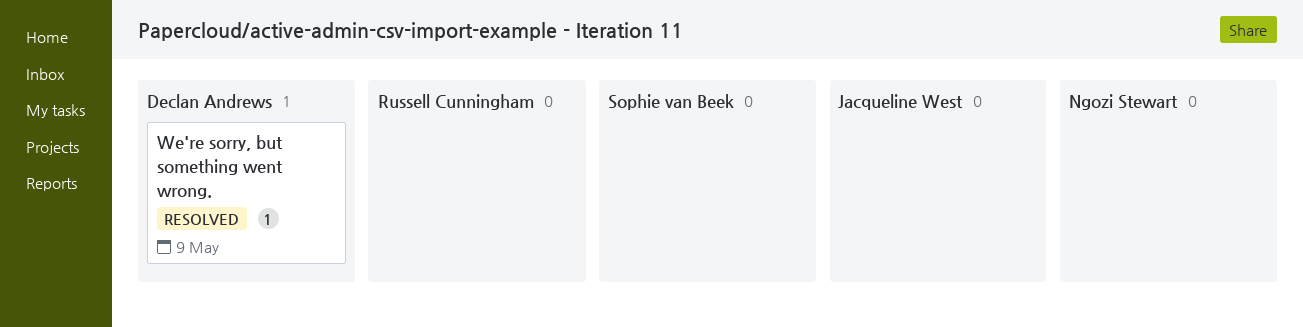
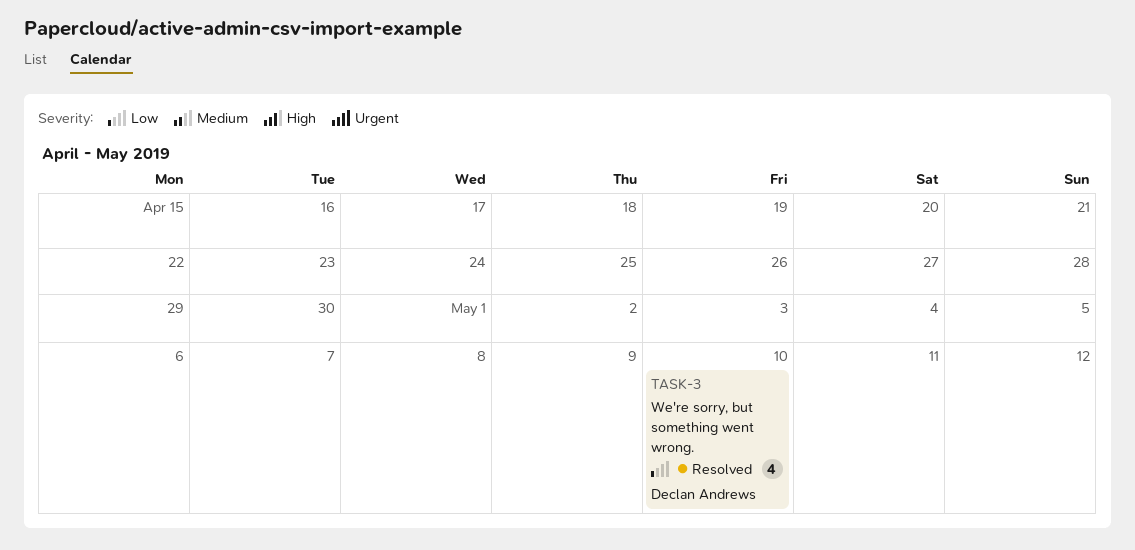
We're sorry, but something went wrong., estimate: 1 -> 4
We're sorry, but something went wrong., due: May 9 -> May 10

